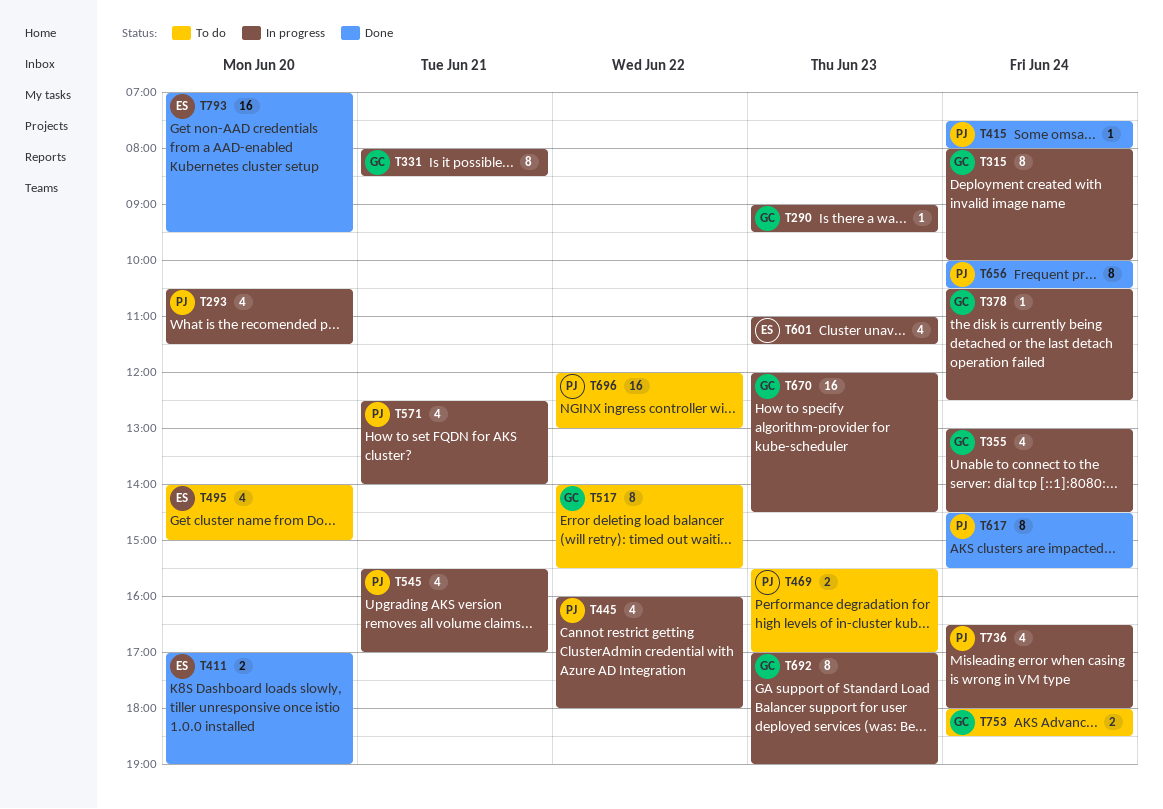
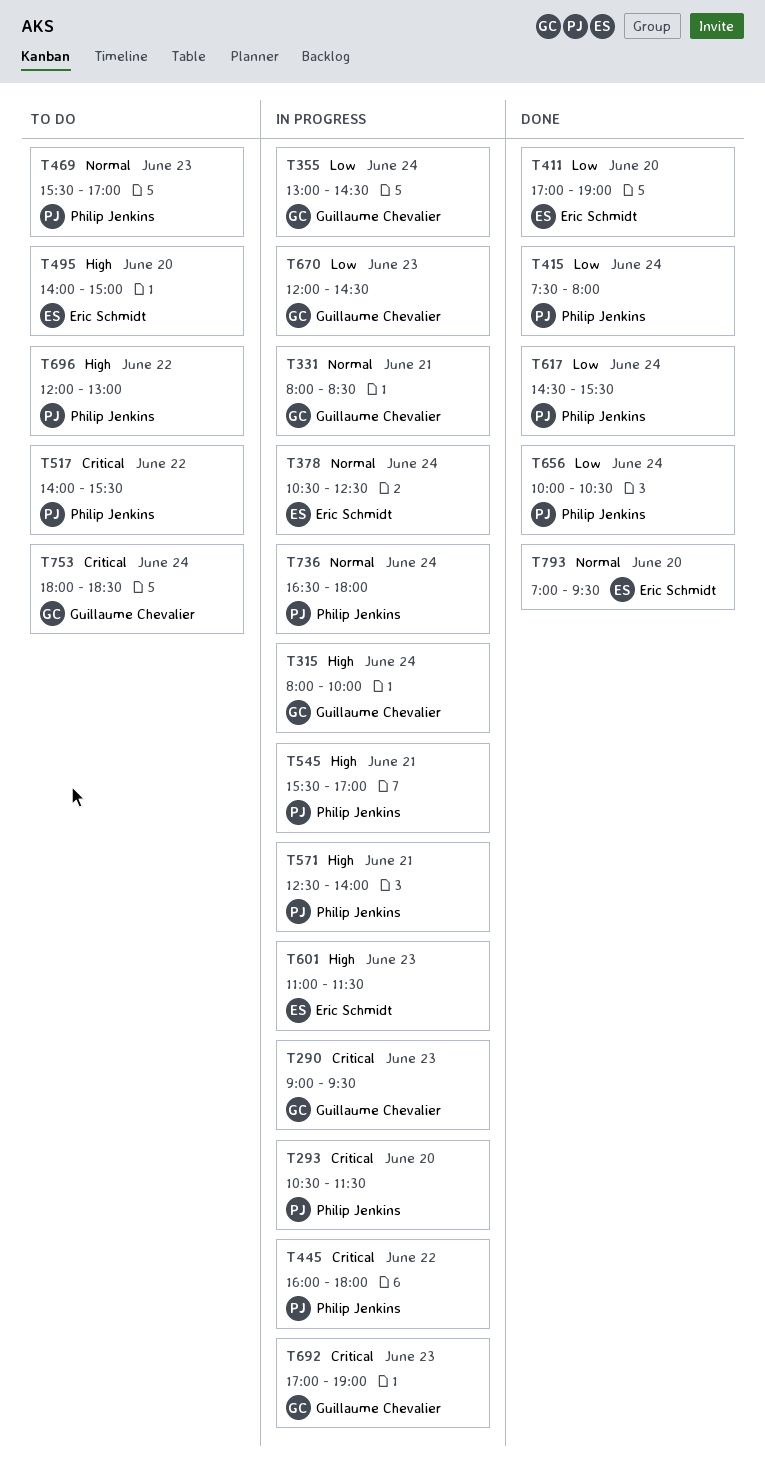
T378, owner: Guillaume Chevalier -> Eric Schmidt
T517, owner: Guillaume Chevalier -> Philip Jenkins

